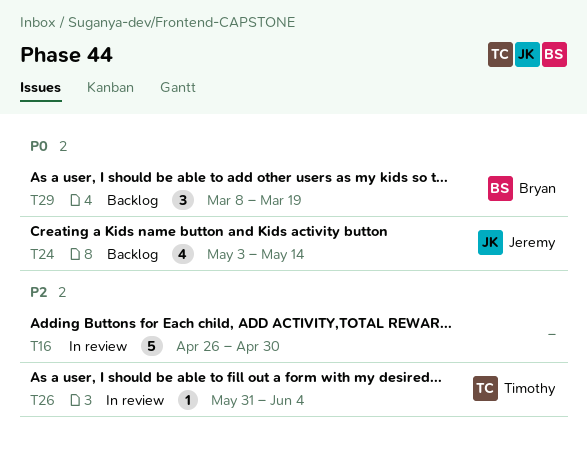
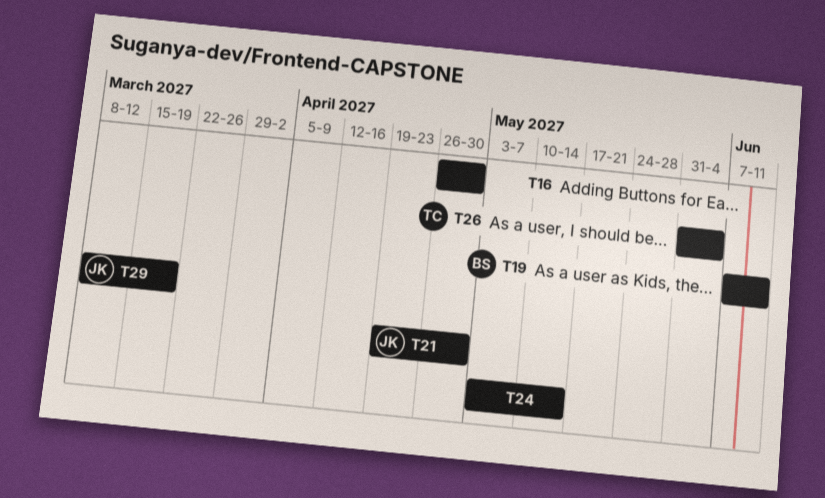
T19: none -> present
T21: none -> present
T24, owner: Jeremy -> none
T29, owner: Bryan -> Jeremy

